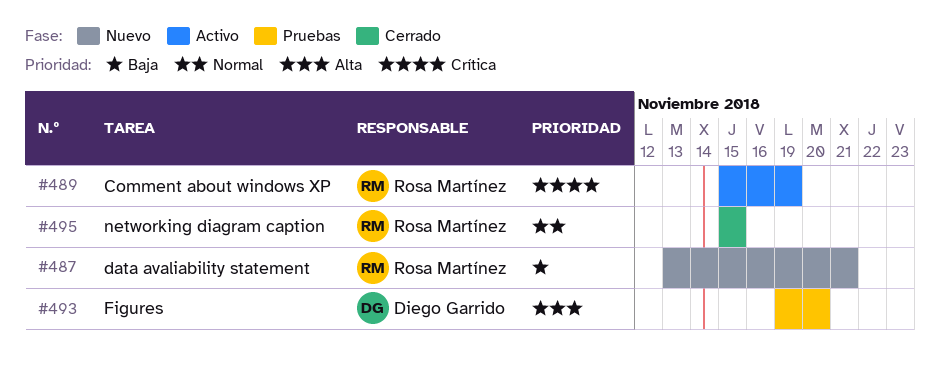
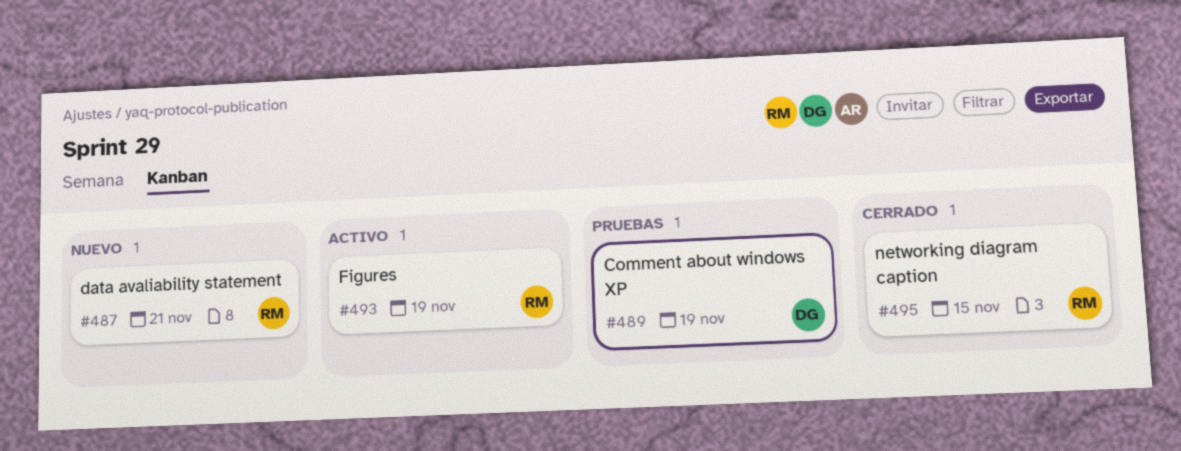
#489, status: Activo -> Pruebas
#489, owner: Rosa Martínez -> Diego Garrido
#493, status: Pruebas -> Activo
#493, owner: Diego Garrido -> Rosa Martínez
#493, due: Nov 20 -> Nov 19

